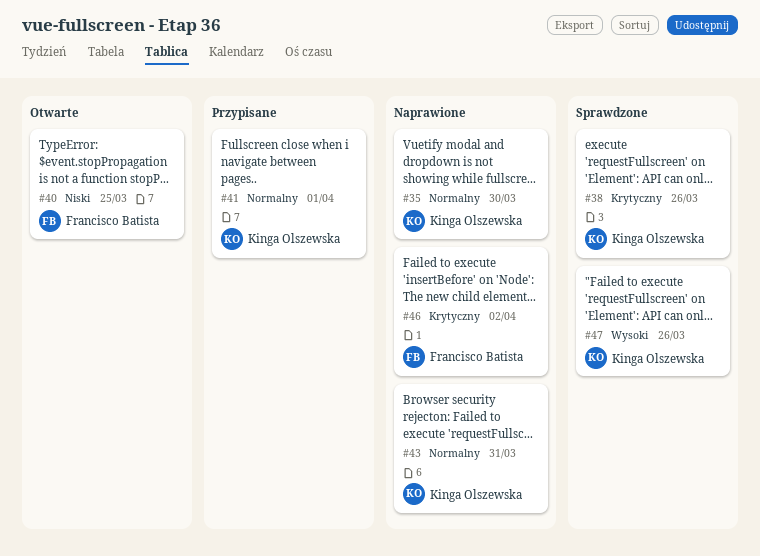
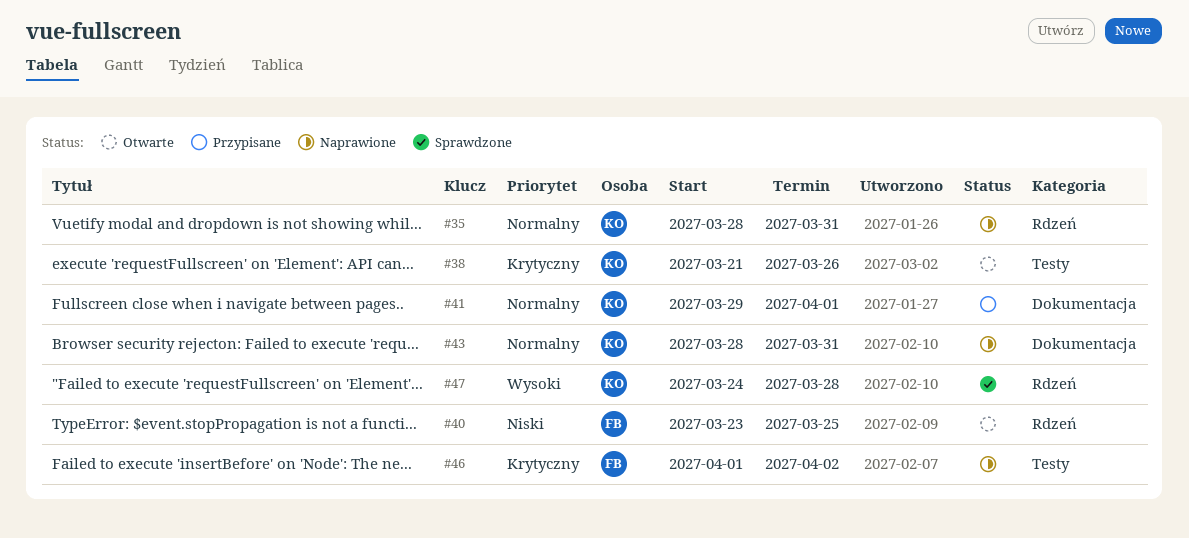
#35, due: Mar 30 -> Mar 31
#38, status: Sprawdzone -> Otwarte
#47, due: Mar 26 -> Mar 28

